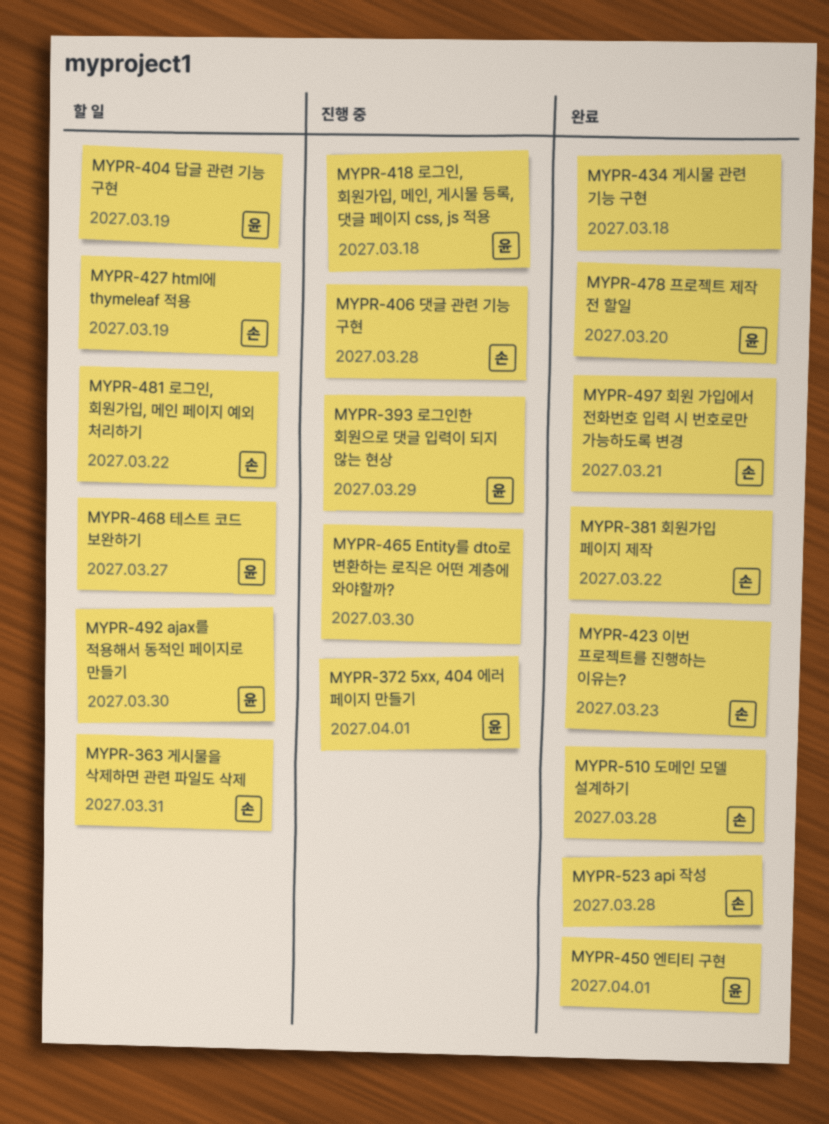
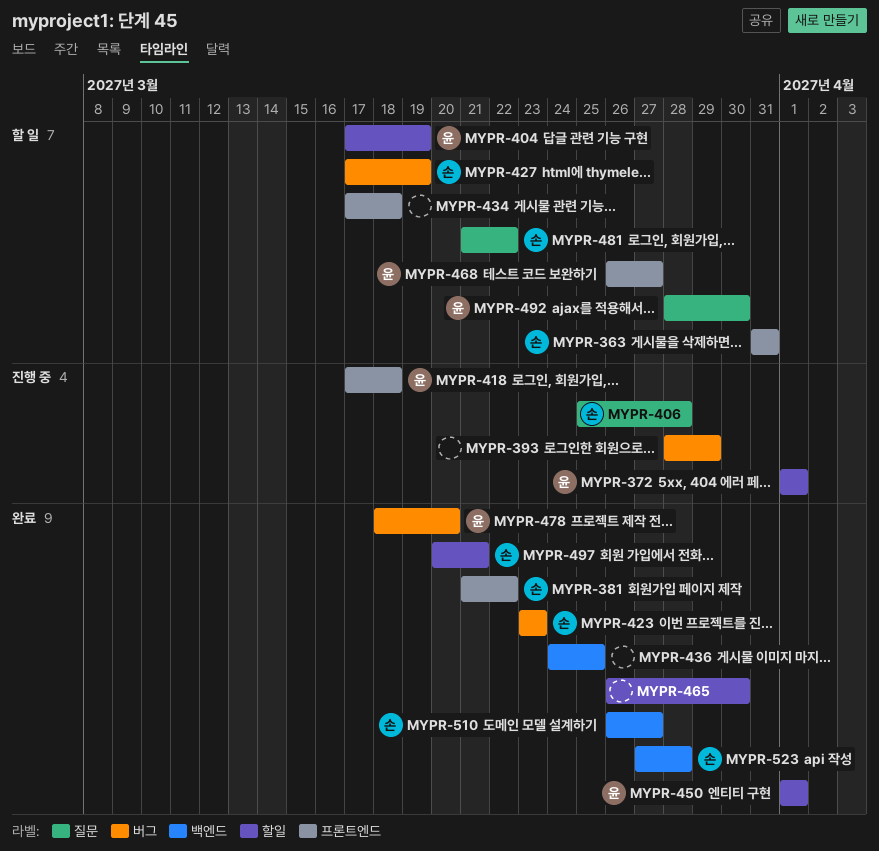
MYPR-393, owner: 윤 -> none
MYPR-434, status: 완료 -> 할 일
MYPR-436: none -> present
MYPR-465, status: 진행 중 -> 완료
MYPR-510, due: Mar 28 -> Mar 27

